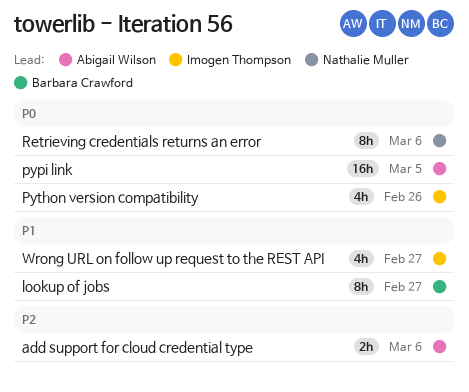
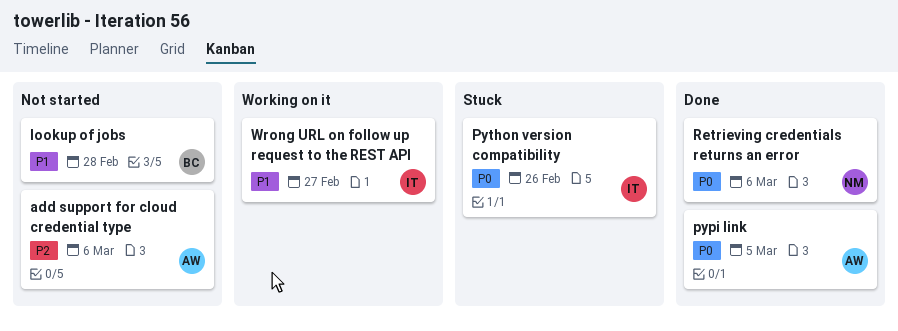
lookup of jobs, due: Feb 27 -> Feb 28

